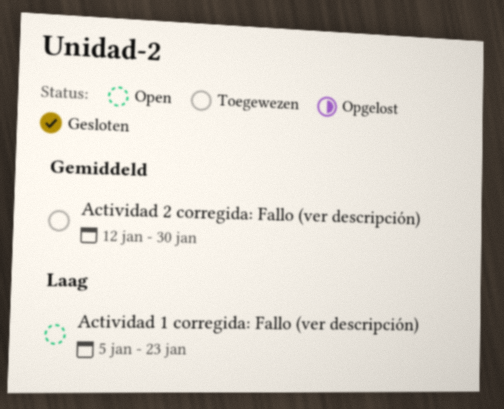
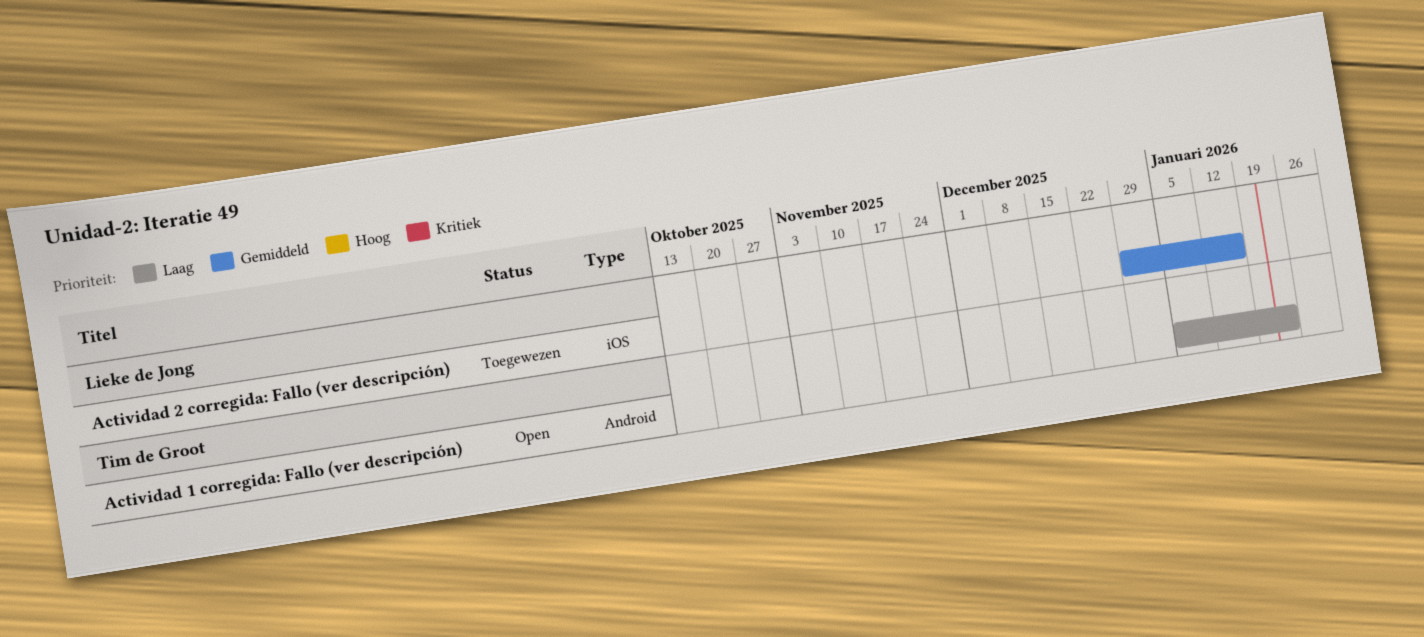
Actividad 2 corregida: Fallo (ver descripción), start: Jan 12 -> Dec 29
Actividad 2 corregida: Fallo (ver descripción), due: Jan 30 -> Jan 16

